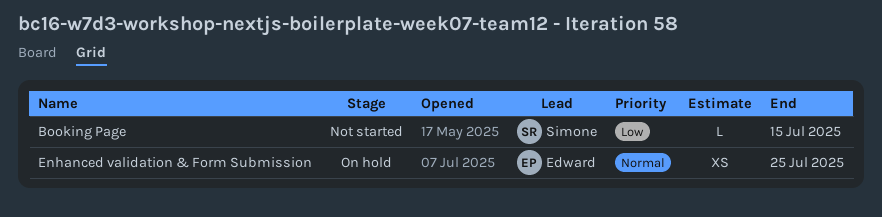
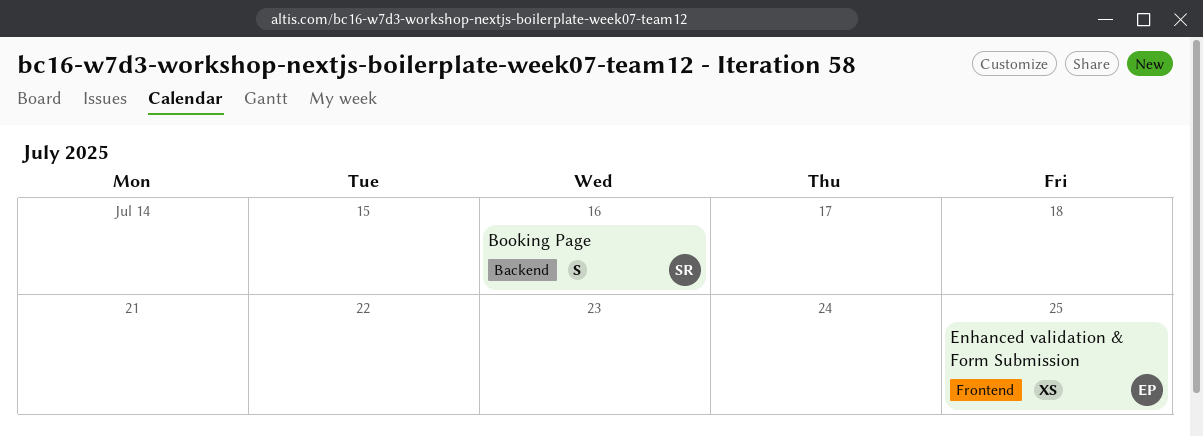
Booking Page, estimate: L -> S
Booking Page, due: Jul 15 -> Jul 16

